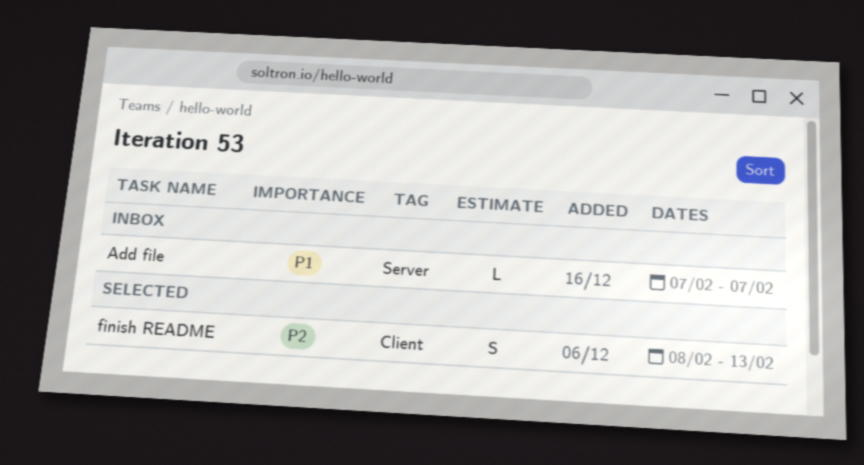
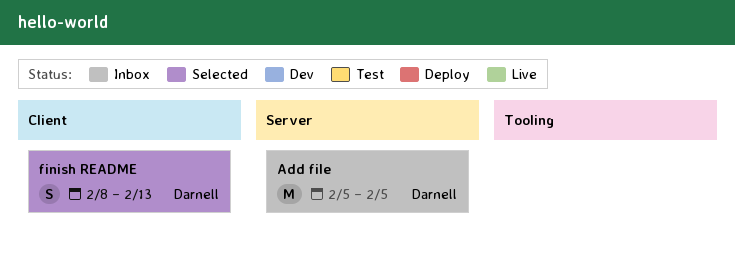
Add file, estimate: L -> M
Add file, start: Feb 7 -> Feb 5
Add file, due: Feb 7 -> Feb 5

